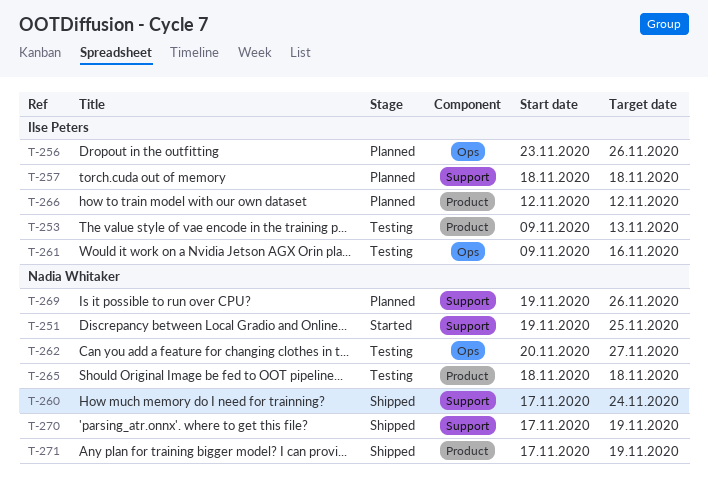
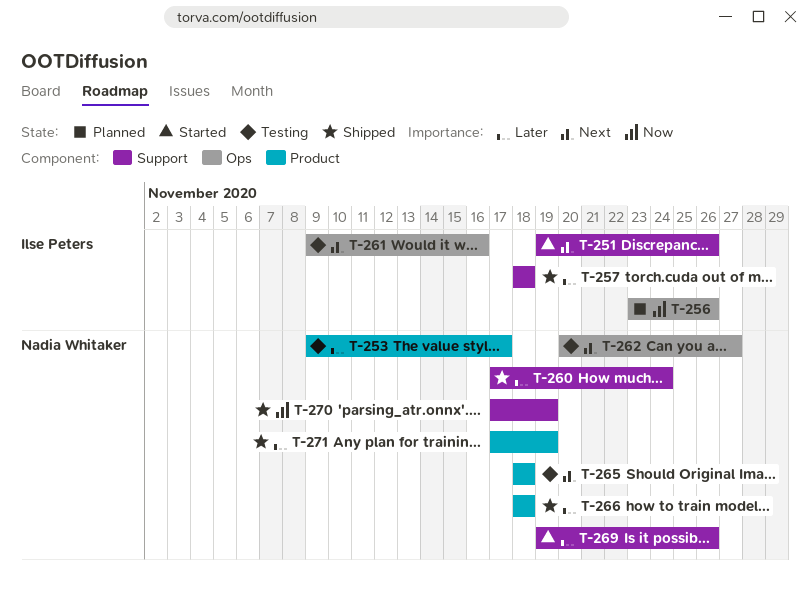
T-251, owner: Nadia Whitaker -> Ilse Peters
T-251, due: Nov 25 -> Nov 26
T-253, owner: Ilse Peters -> Nadia Whitaker
T-253, due: Nov 13 -> Nov 17
T-257, status: Planned -> Shipped
T-266, status: Planned -> Shipped
T-266, owner: Ilse Peters -> Nadia Whitaker
T-266, start: Nov 12 -> Nov 18
T-266, due: Nov 12 -> Nov 18
T-269, status: Planned -> Started

